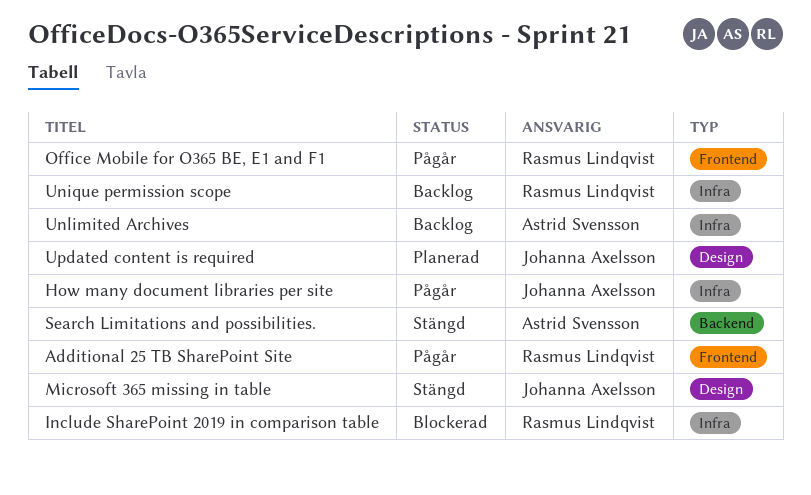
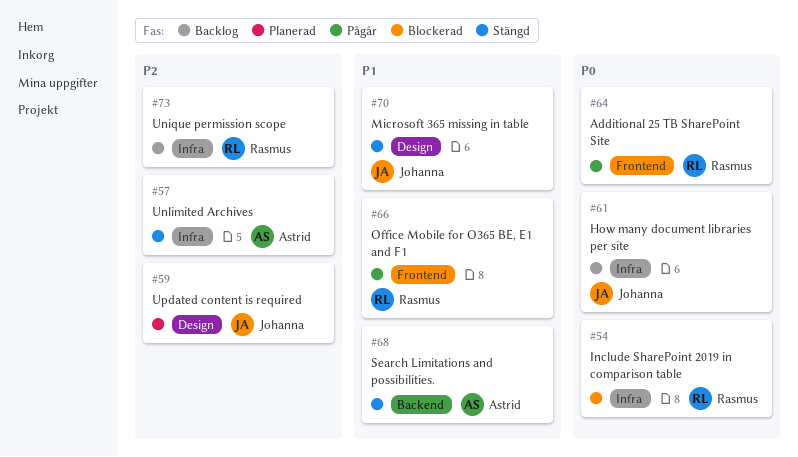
How many document libraries per site, status: Pågår -> Backlog
Unlimited Archives, status: Backlog -> Stängd

